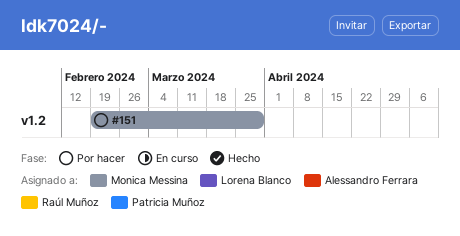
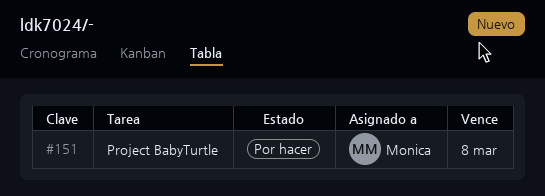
#151, due: Mar 29 -> Mar 8

